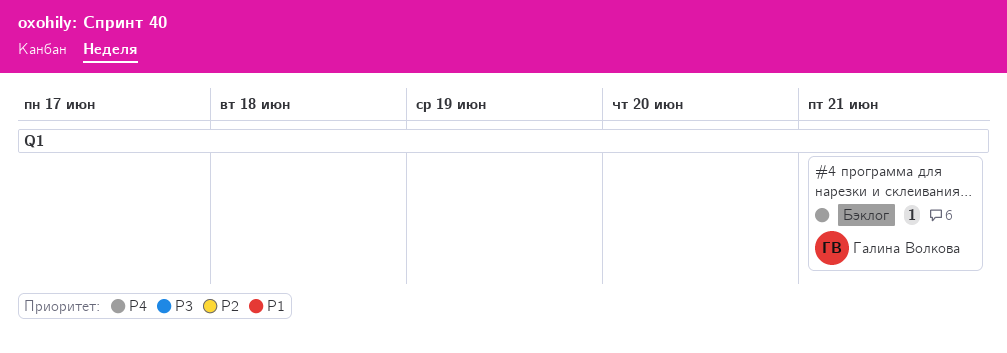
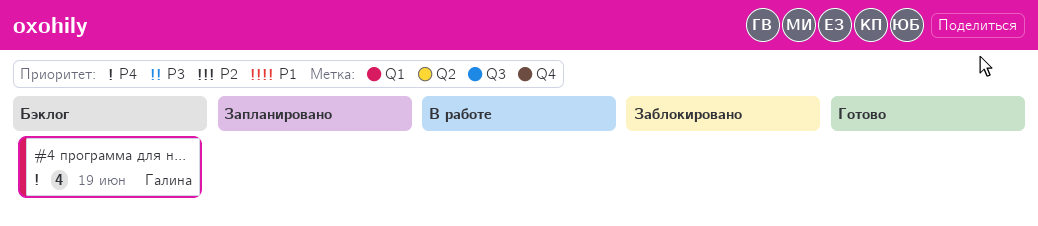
#4, estimate: 1 -> 4
#4, due: Jun 21 -> Jun 19

